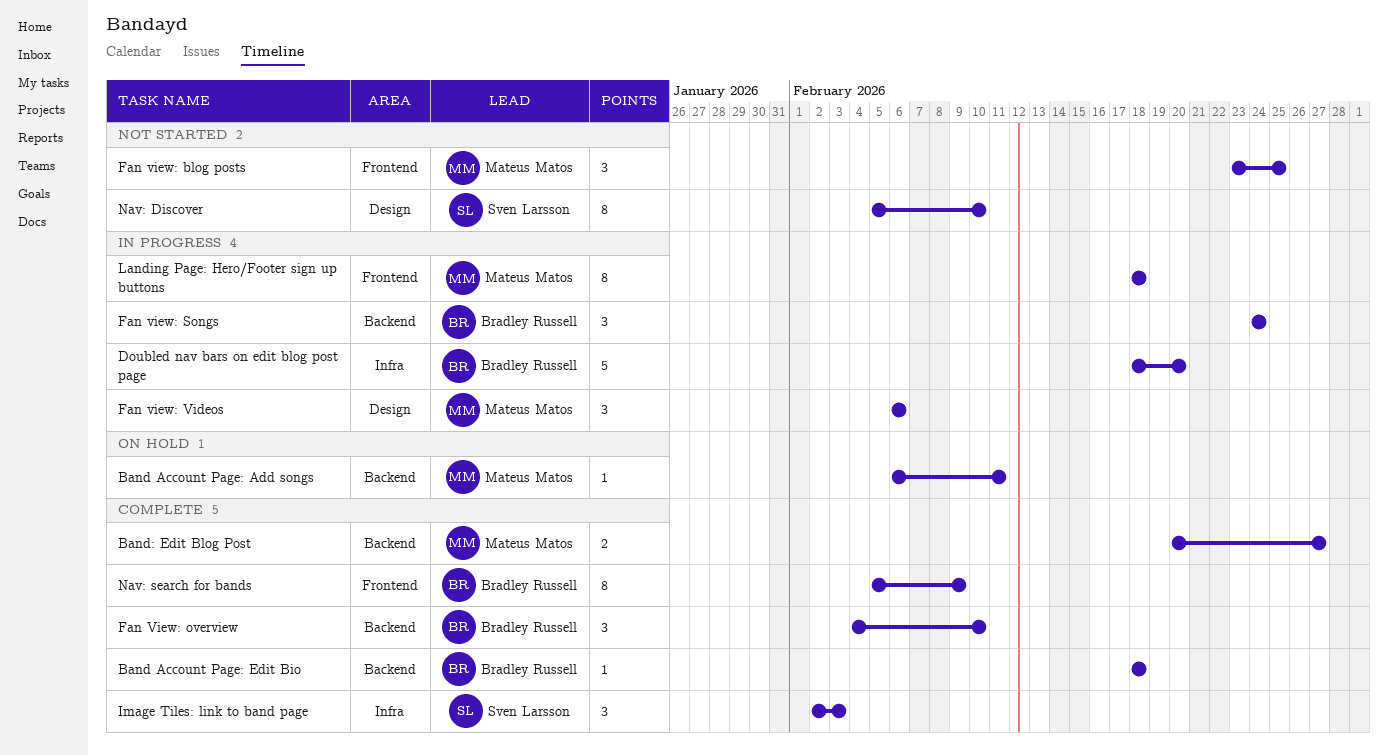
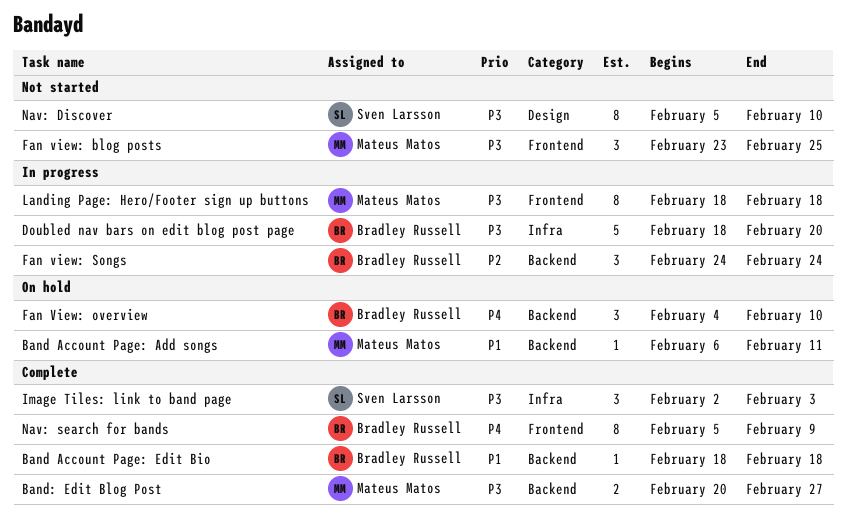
Fan View: overview, status: Complete -> On hold
Fan view: Videos: present -> none

